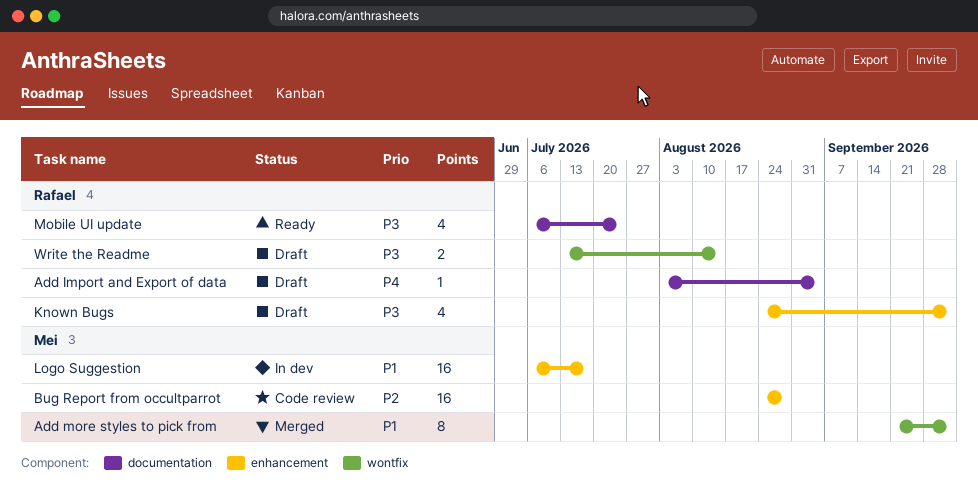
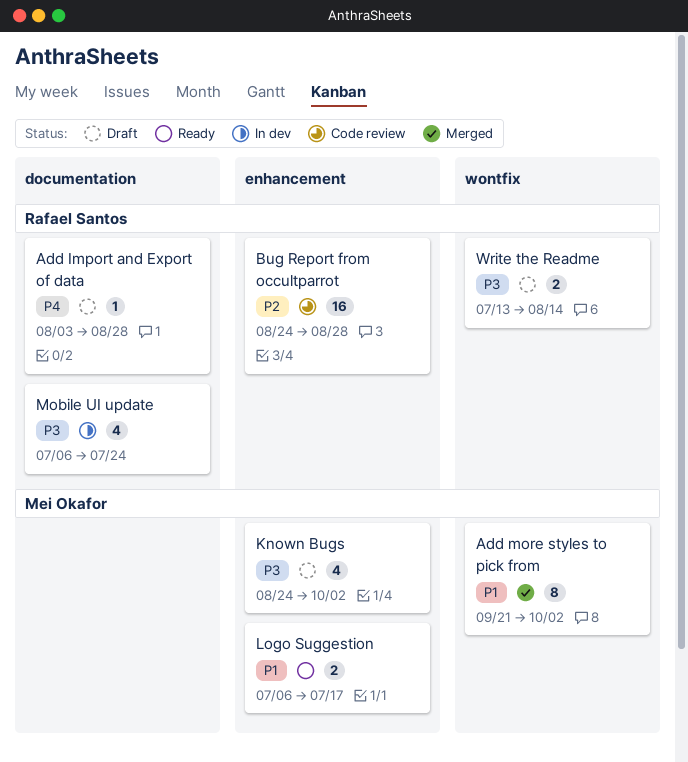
Add Import and Export of data, due: Sep 4 -> Aug 28
Bug Report from occultparrot, owner: Mei Okafor -> Rafael Santos
Known Bugs, owner: Rafael Santos -> Mei Okafor
Logo Suggestion, status: In dev -> Ready
Logo Suggestion, estimate: 16 -> 2
Mobile UI update, status: Ready -> In dev

